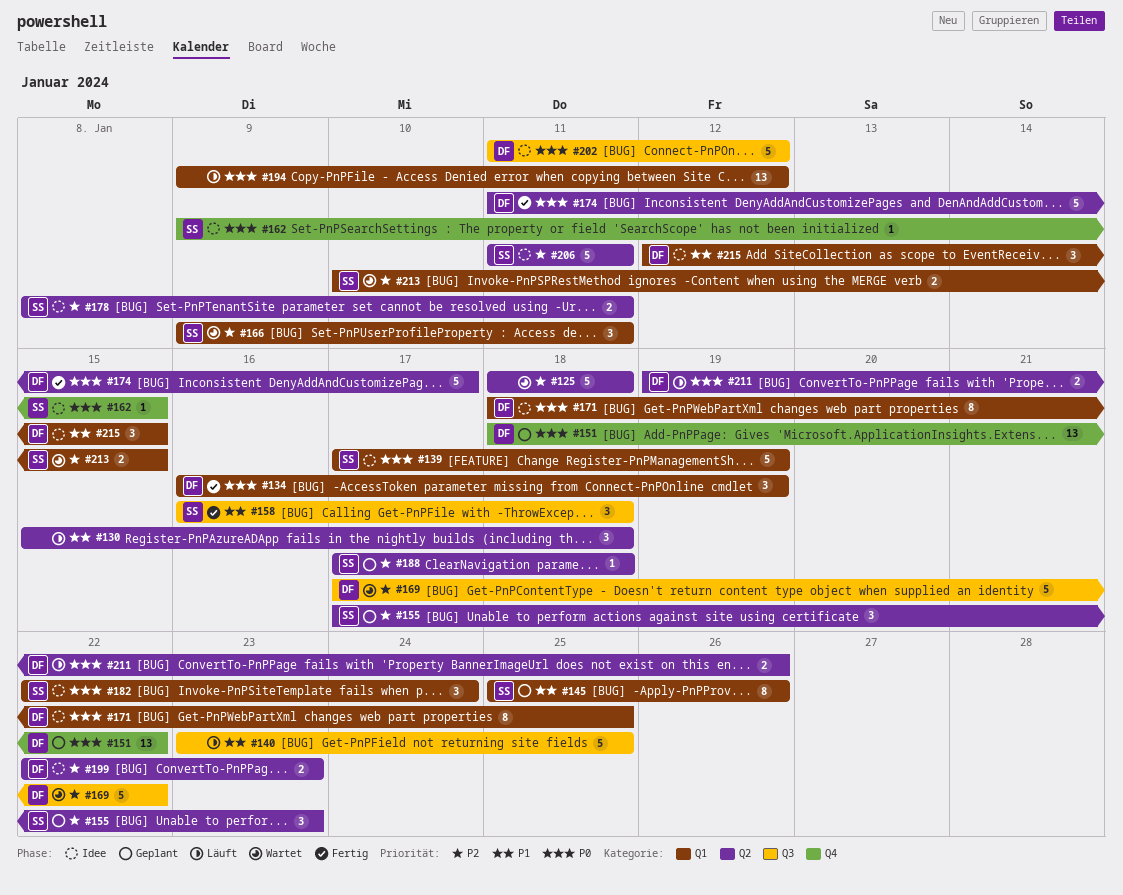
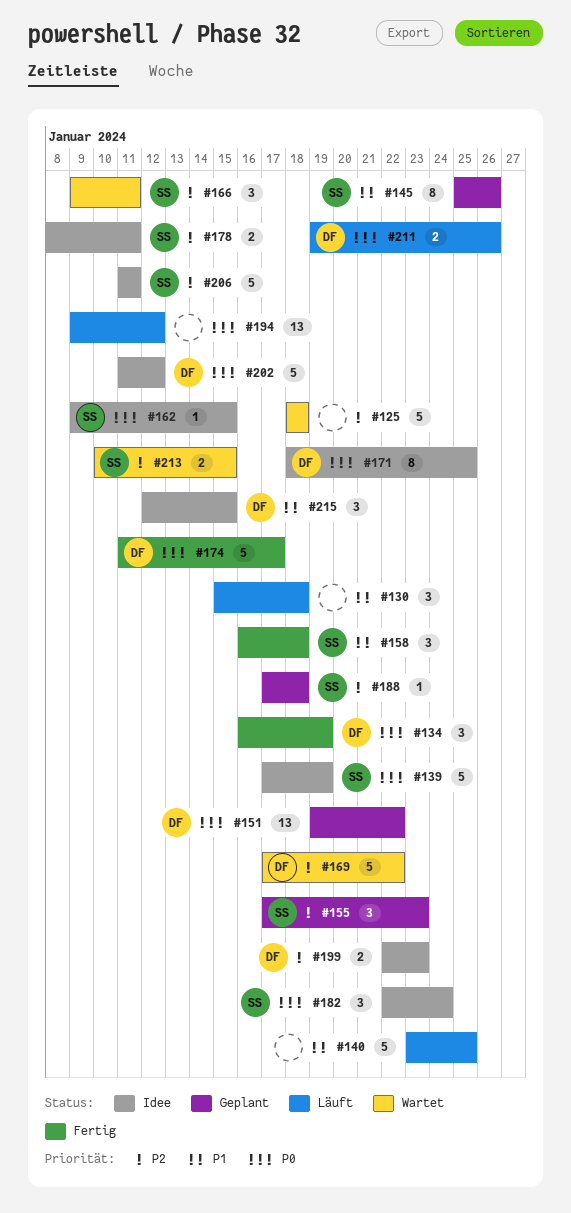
#151, start: Jan 18 -> Jan 19

